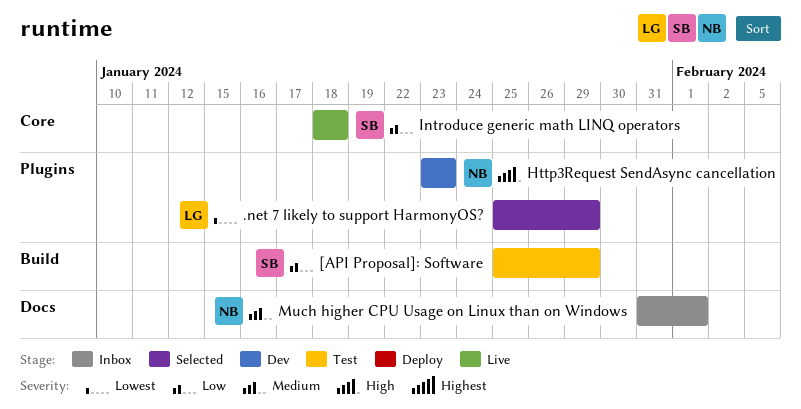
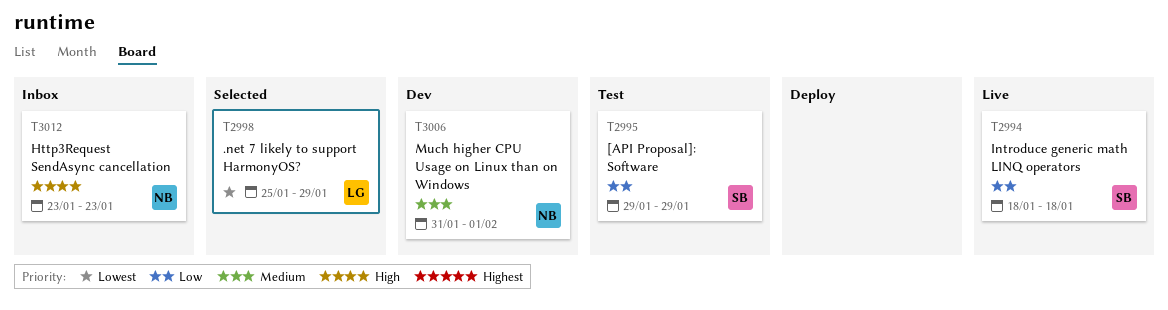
[API Proposal]: Software, start: Jan 25 -> Jan 29
Http3Request SendAsync cancellation, status: Dev -> Inbox
Much higher CPU Usage on Linux than on Windows, status: Inbox -> Dev

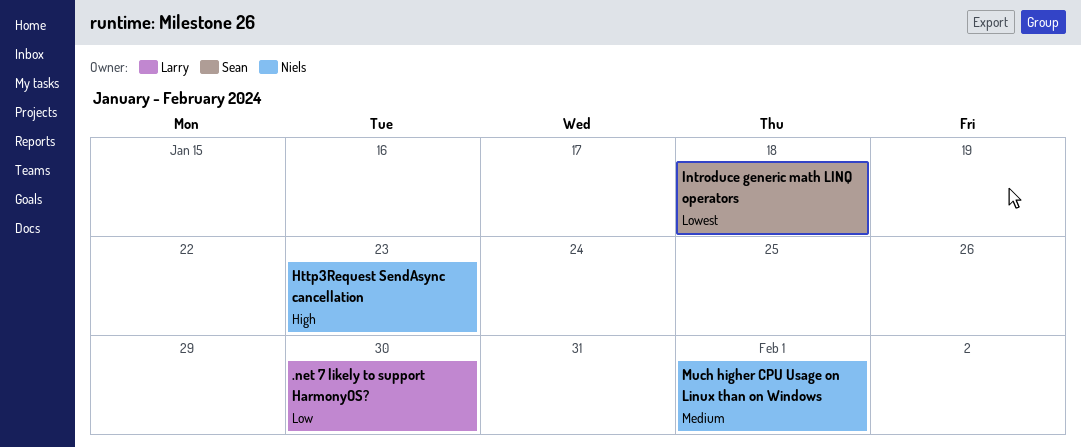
.net 7 likely to support HarmonyOS?, priority: Lowest -> Low
.net 7 likely to support HarmonyOS?, due: Jan 29 -> Jan 30
[API Proposal]: Software: present -> none
Introduce generic math LINQ operators, priority: Low -> Lowest

